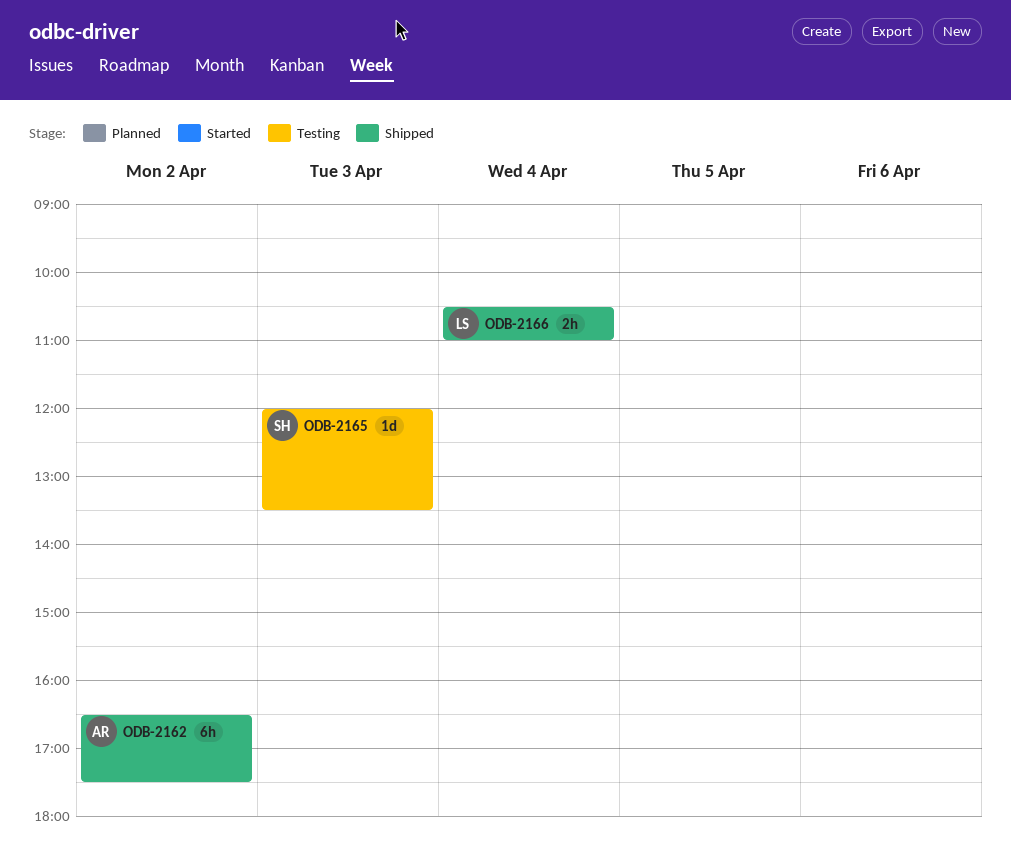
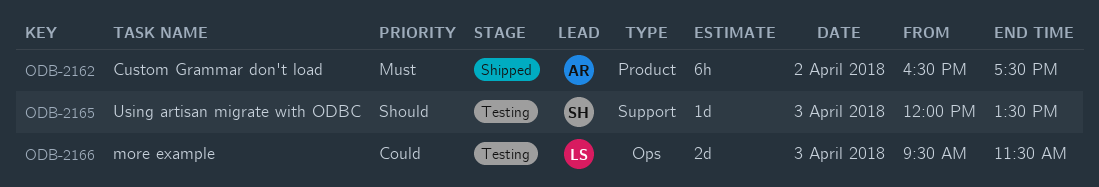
ODB-2166, status: Shipped -> Testing
ODB-2166, estimate: 2h -> 2d
ODB-2166, day: Apr 4 -> Apr 3
ODB-2166, begins: 10:30 -> 09:30
ODB-2166, ends: 11:00 -> 11:30

